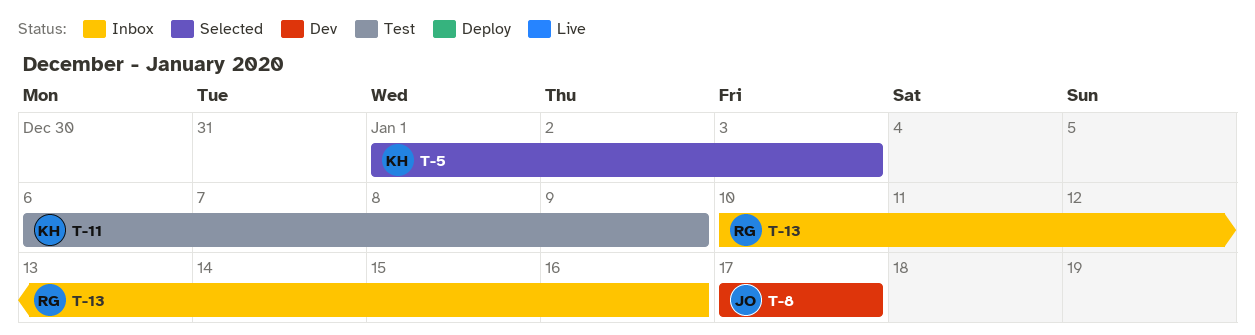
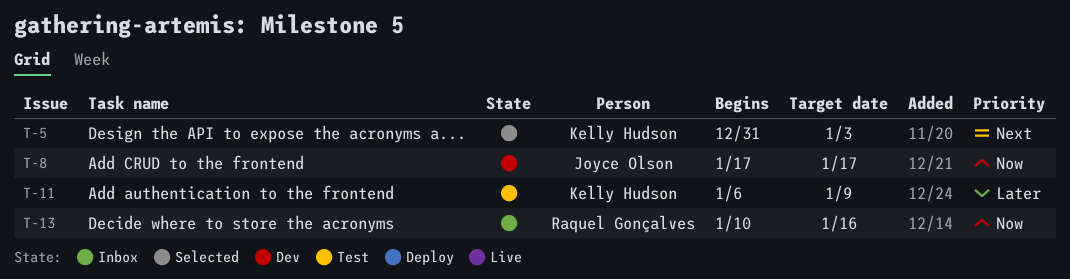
T-5, start: Jan 1 -> Dec 31

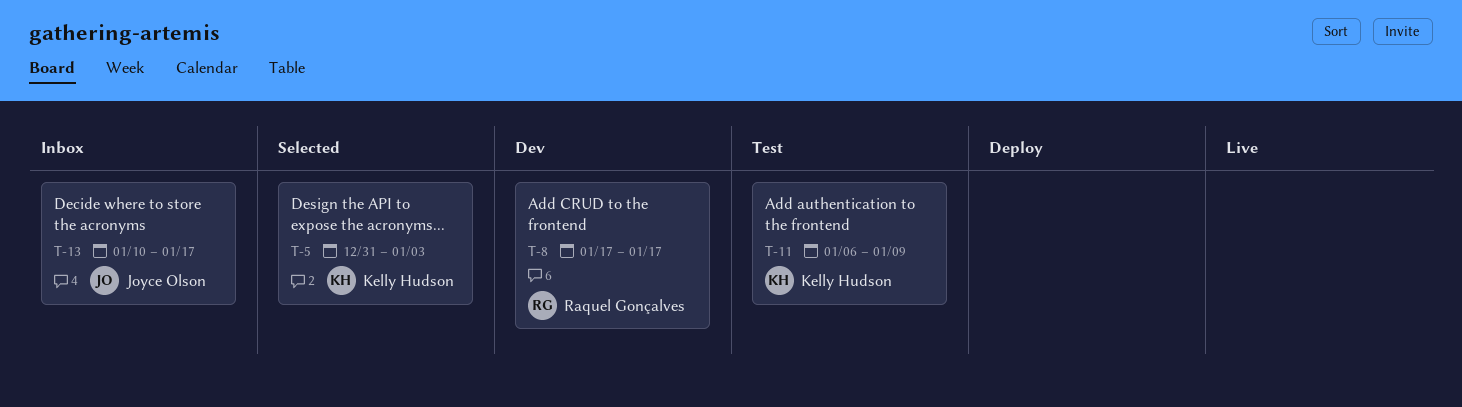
T-8, owner: Joyce Olson -> Raquel Gonçalves
T-13, owner: Raquel Gonçalves -> Joyce Olson
T-13, due: Jan 16 -> Jan 17

